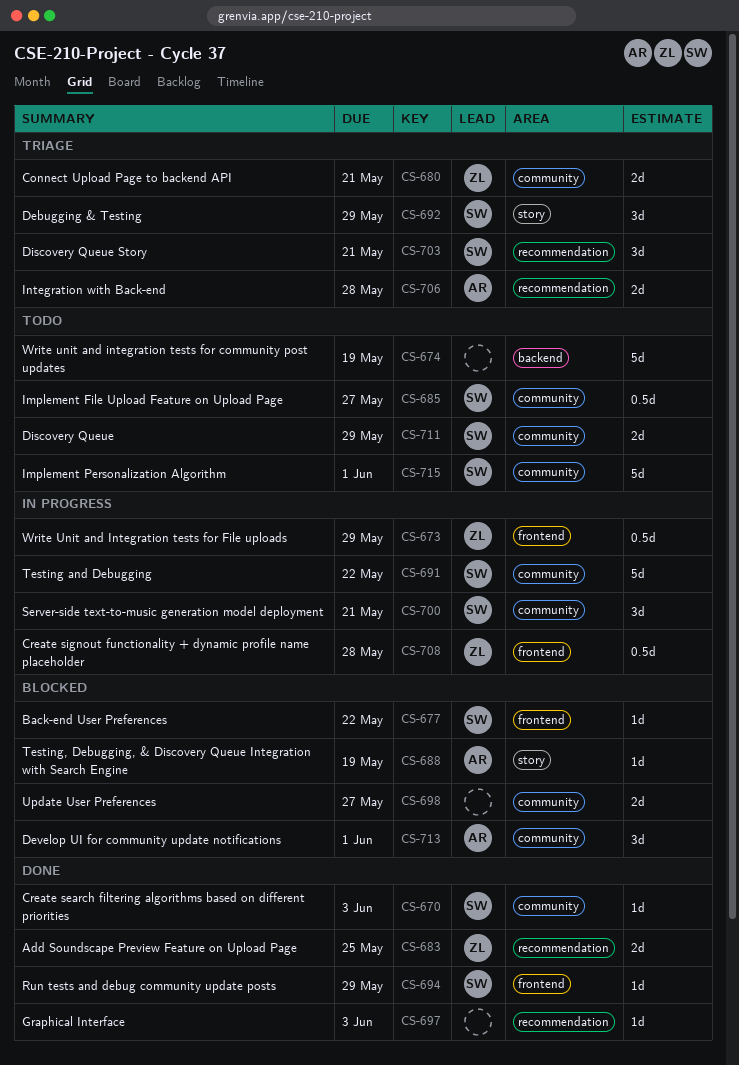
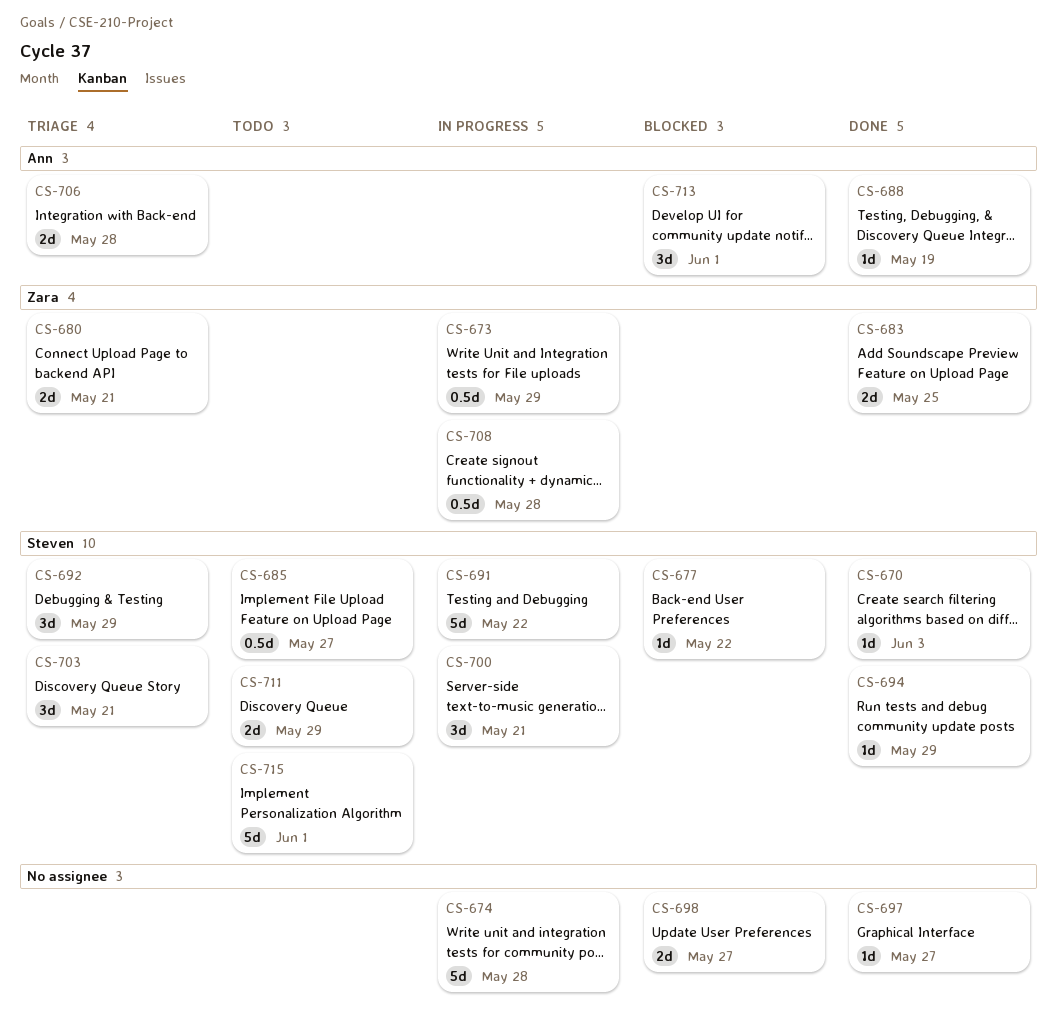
CS-674, status: Todo -> In progress
CS-674, due: May 19 -> May 28
CS-688, status: Blocked -> Done
CS-697, due: Jun 3 -> May 27

